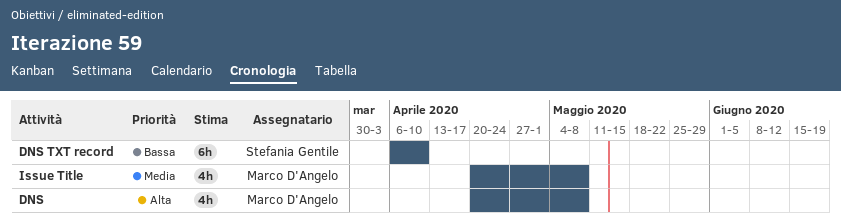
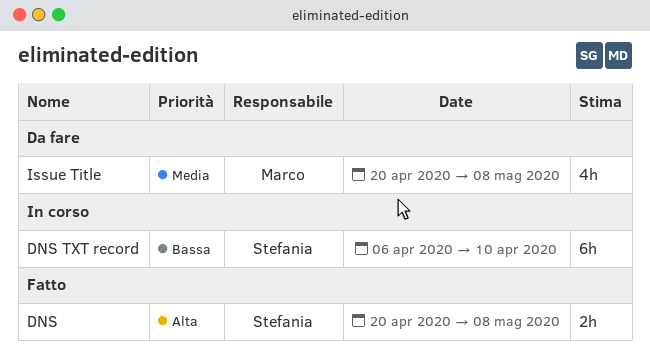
DNS, owner: Marco D'Angelo -> Stefania Gentile
DNS, estimate: 4h -> 2h

